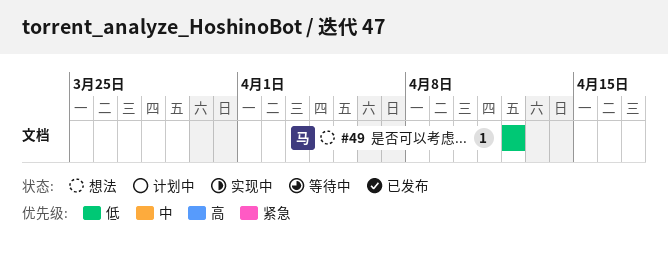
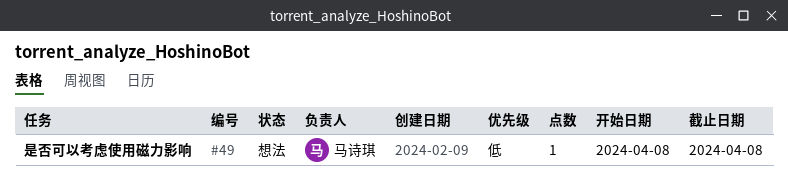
#49, start: Apr 12 -> Apr 8
#49, due: Apr 12 -> Apr 8

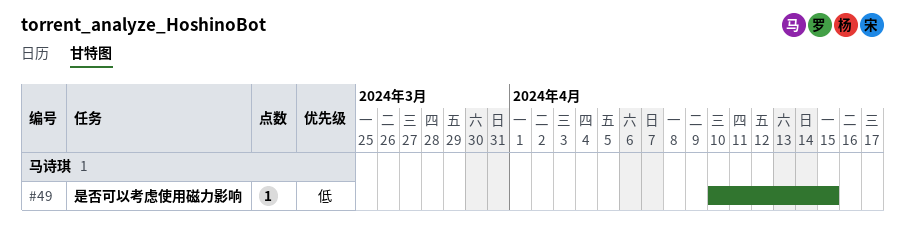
#49, start: Apr 8 -> Apr 10
#49, due: Apr 8 -> Apr 15

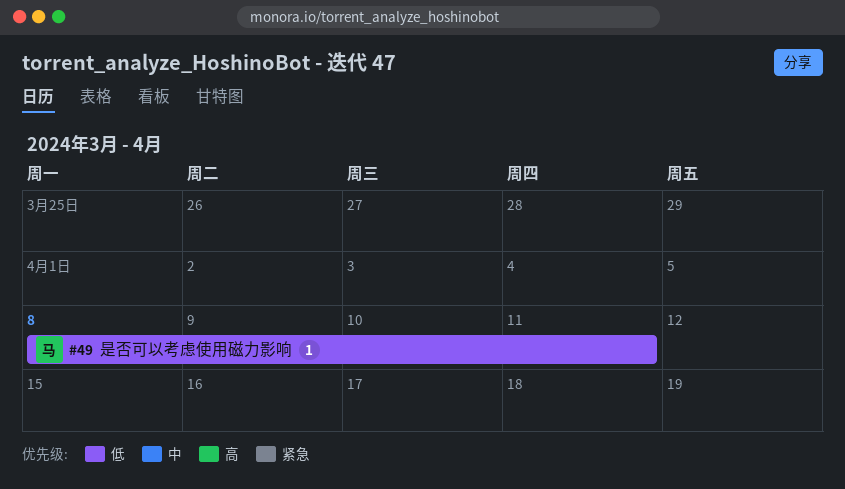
#49, start: Apr 10 -> Apr 8
#49, due: Apr 15 -> Apr 11

